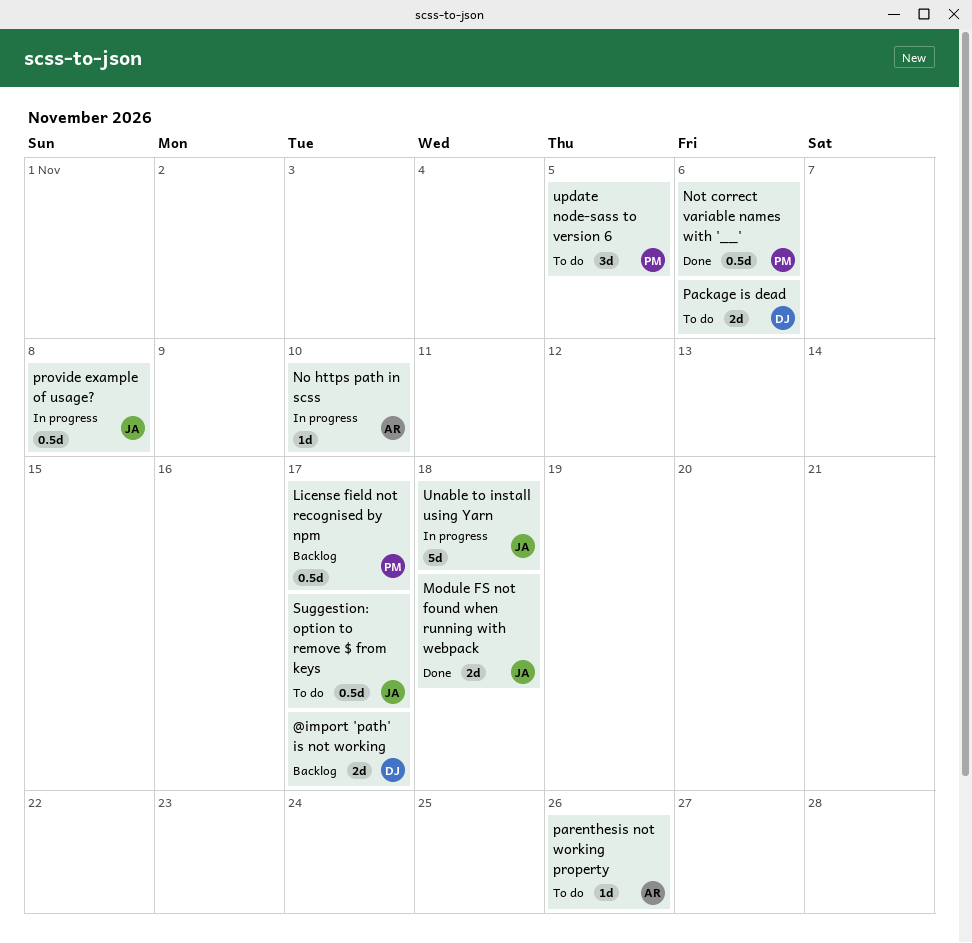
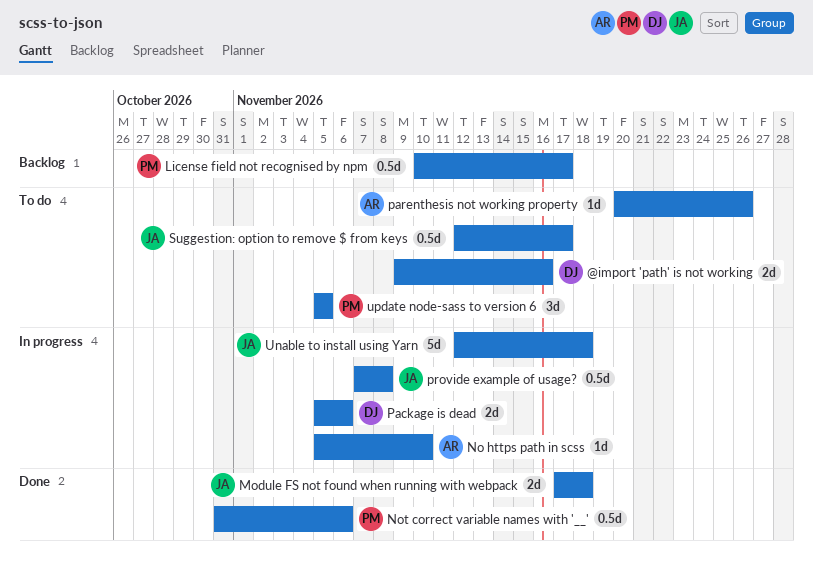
@import 'path' is not working, status: Backlog -> To do
@import 'path' is not working, due: Nov 17 -> Nov 16
Package is dead, status: To do -> In progress

